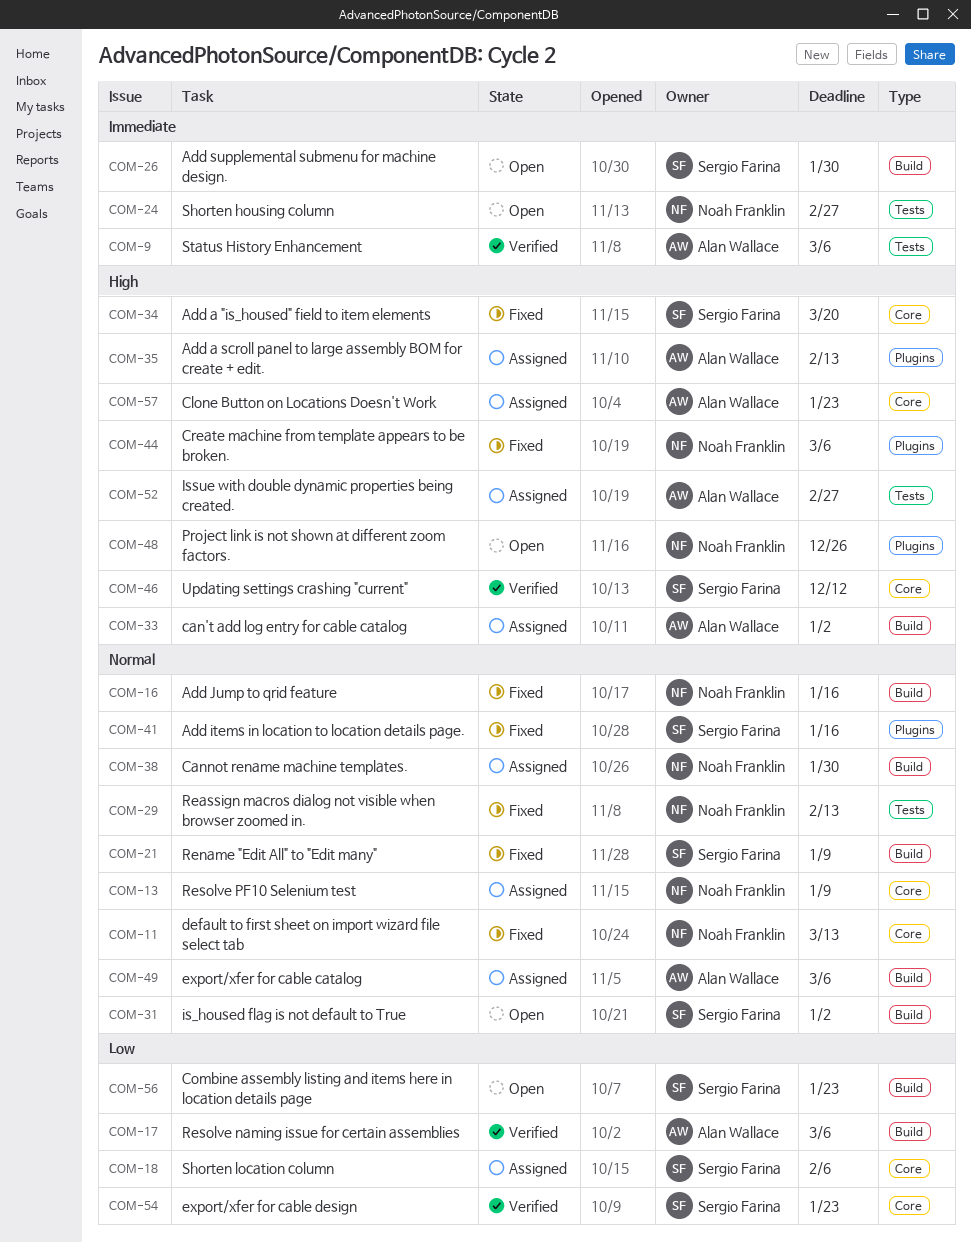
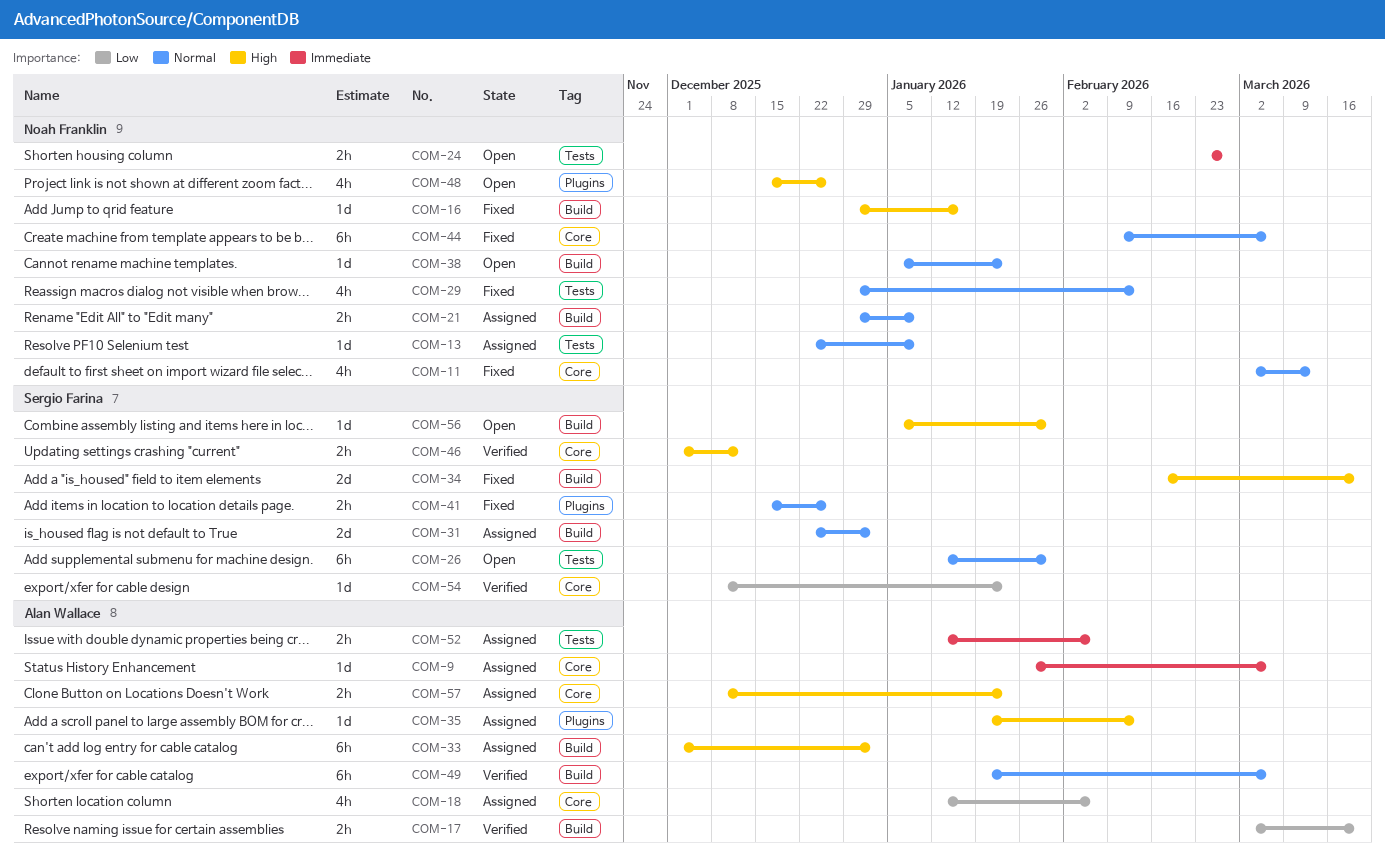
COM-9, status: Verified -> Assigned
COM-9, label: Tests -> Core
COM-13, label: Core -> Tests
COM-16, priority: Normal -> High
COM-17, due: Mar 6 -> Mar 20
COM-18, owner: Sergio Farina -> Alan Wallace
COM-21, status: Fixed -> Assigned
COM-21, owner: Sergio Farina -> Noah Franklin
COM-26, priority: Immediate -> Normal
COM-26, label: Build -> Tests
COM-31, status: Open -> Assigned
COM-34, label: Core -> Build
COM-38, status: Assigned -> Open
COM-38, due: Jan 30 -> Jan 23
COM-41, due: Jan 16 -> Dec 26
COM-44, priority: High -> Normal
COM-44, label: Plugins -> Core
COM-49, status: Assigned -> Verified
COM-52, priority: High -> Immediate
COM-52, due: Feb 27 -> Feb 6
COM-56, priority: Low -> High
COM-56, due: Jan 23 -> Jan 30

